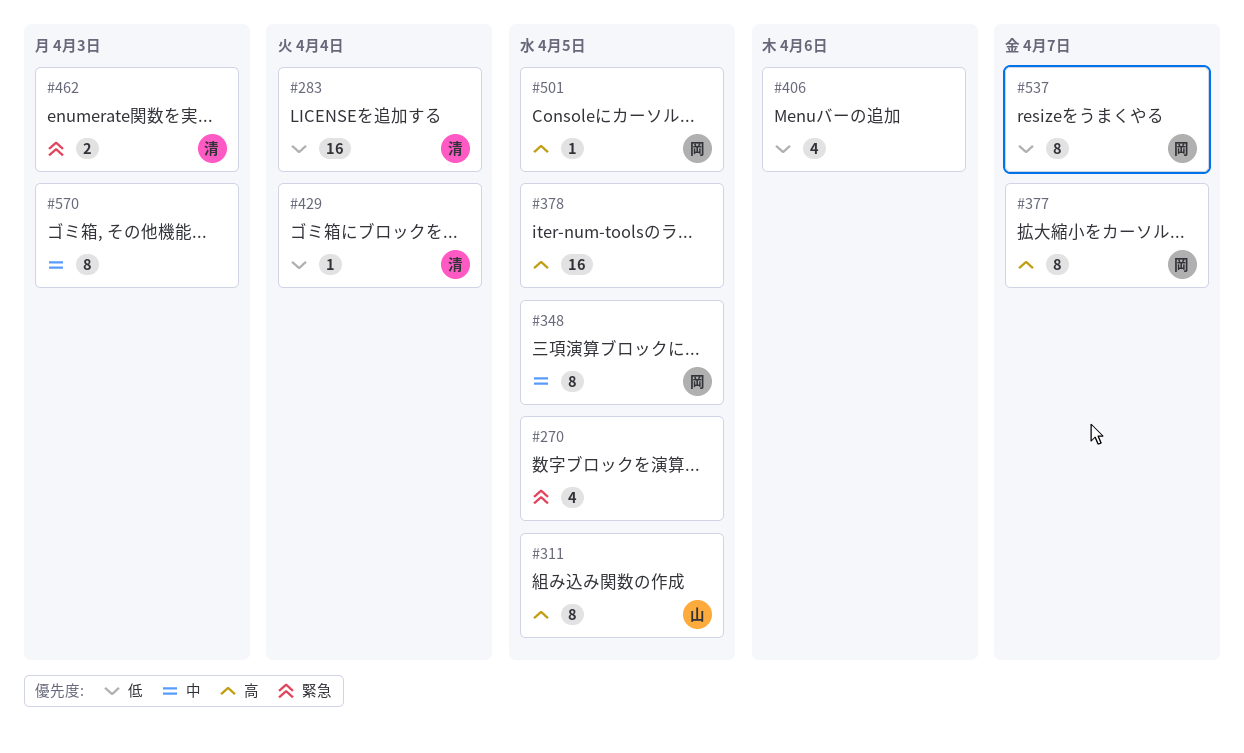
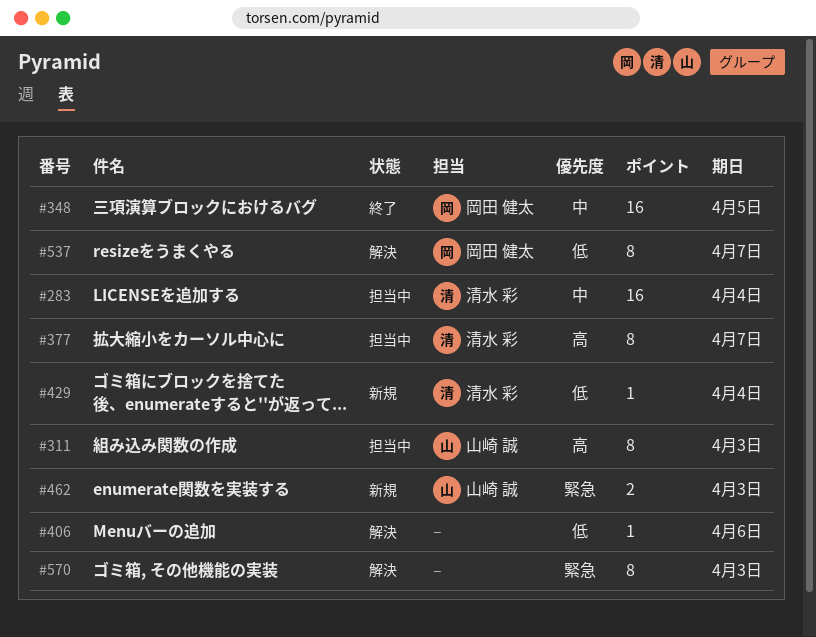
#270: present -> none
#283, priority: 低 -> 中
#311, due: Apr 5 -> Apr 3
#348, estimate: 8 -> 16
#377, owner: 岡田 健太 -> 清水 彩
#378: present -> none
#406, estimate: 4 -> 1
#462, owner: 清水 彩 -> 山崎 誠
#501: present -> none
#570, priority: 中 -> 緊急

